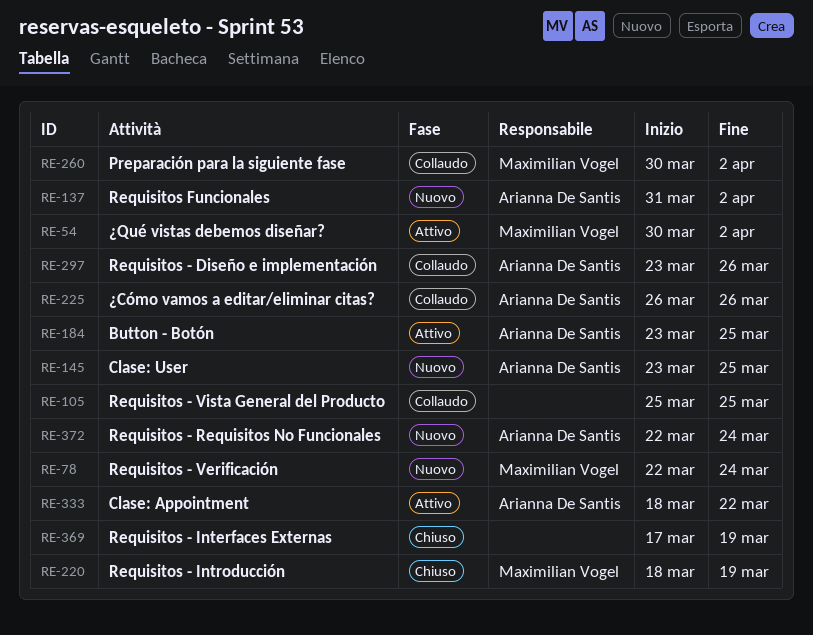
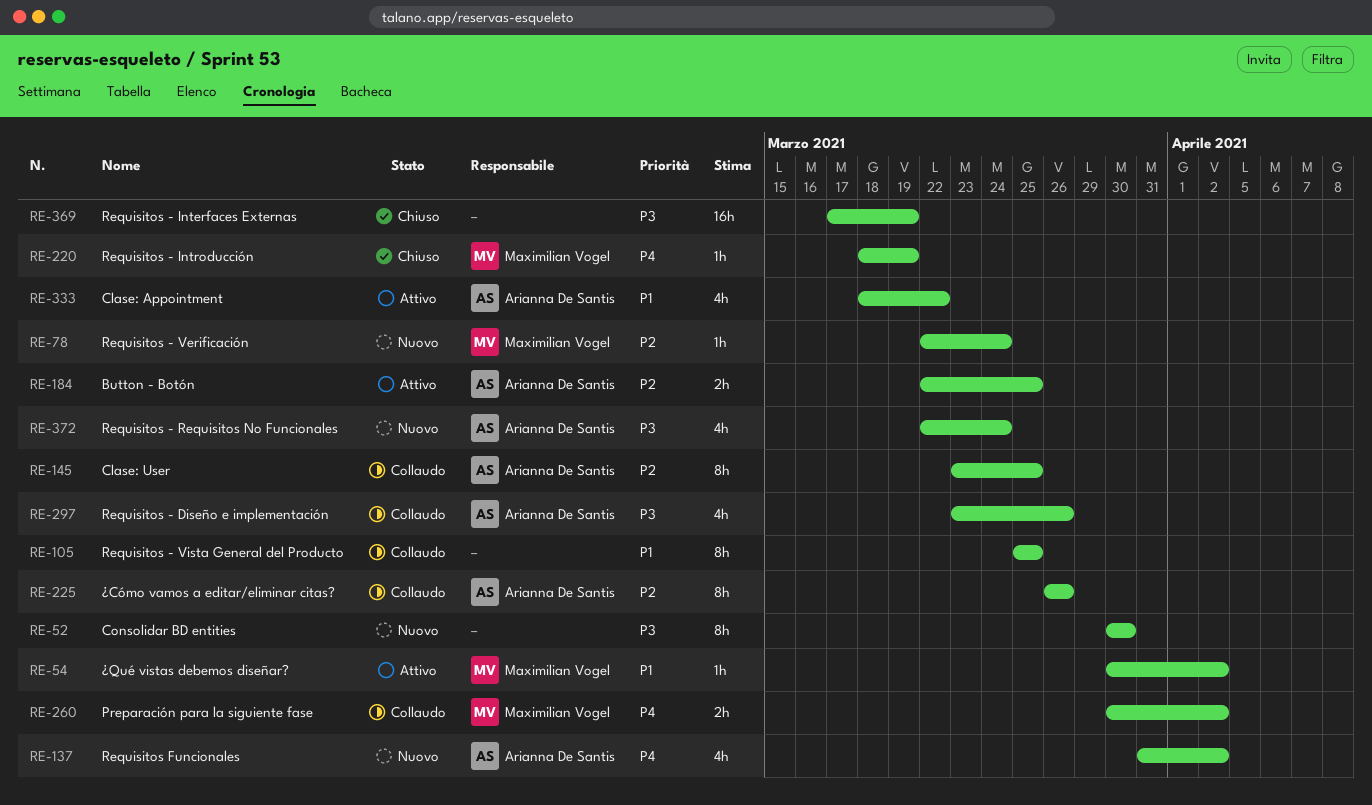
RE-52: none -> present
RE-145, status: Nuovo -> Collaudo
RE-184, start: Mar 23 -> Mar 22

